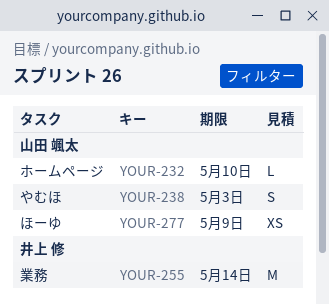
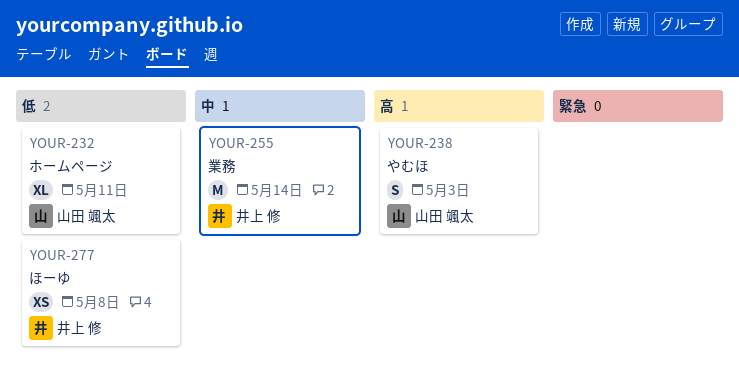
YOUR-232, estimate: L -> XL
YOUR-232, due: May 10 -> May 11
YOUR-277, owner: 山田 颯太 -> 井上 修
YOUR-277, due: May 9 -> May 8

